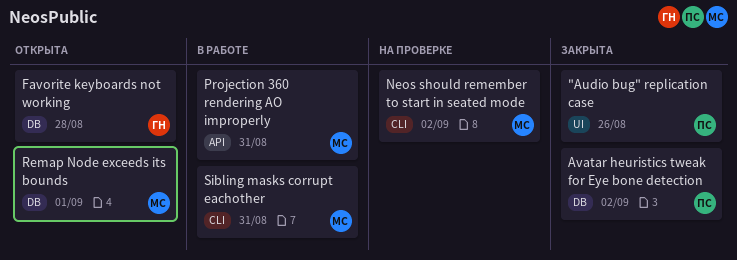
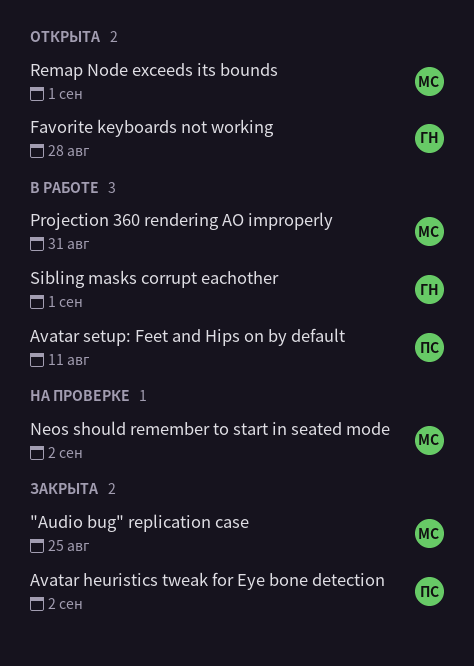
"Audio bug" replication case, owner: ПС -> МС
"Audio bug" replication case, due: Aug 26 -> Aug 25
Avatar setup: Feet and Hips on by default: none -> present
Sibling masks corrupt eachother, owner: МС -> ГН
Sibling masks corrupt eachother, due: Aug 31 -> Sep 1

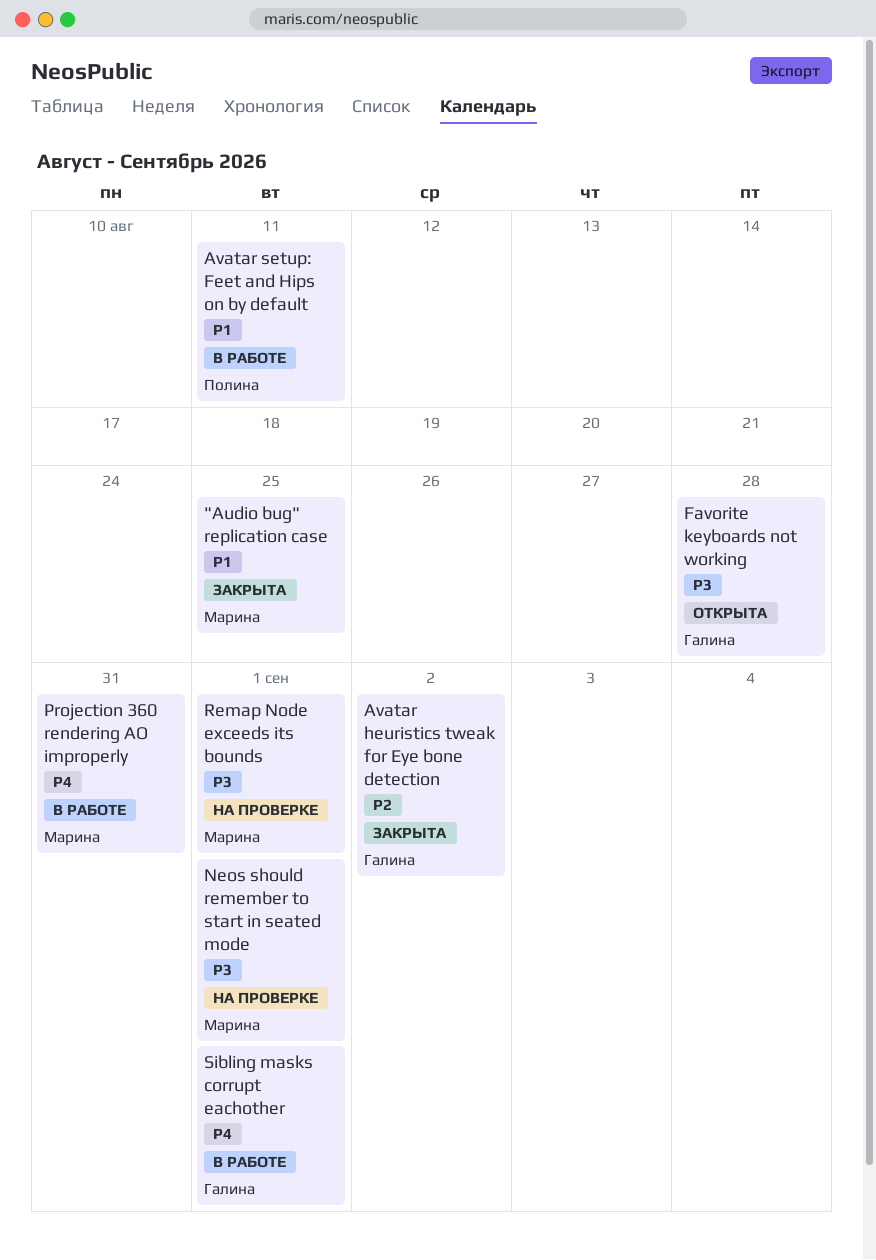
Avatar heuristics tweak for Eye bone detection, owner: Полина -> Галина
Neos should remember to start in seated mode, due: Sep 2 -> Sep 1
Remap Node exceeds its bounds, status: Открыта -> На проверке

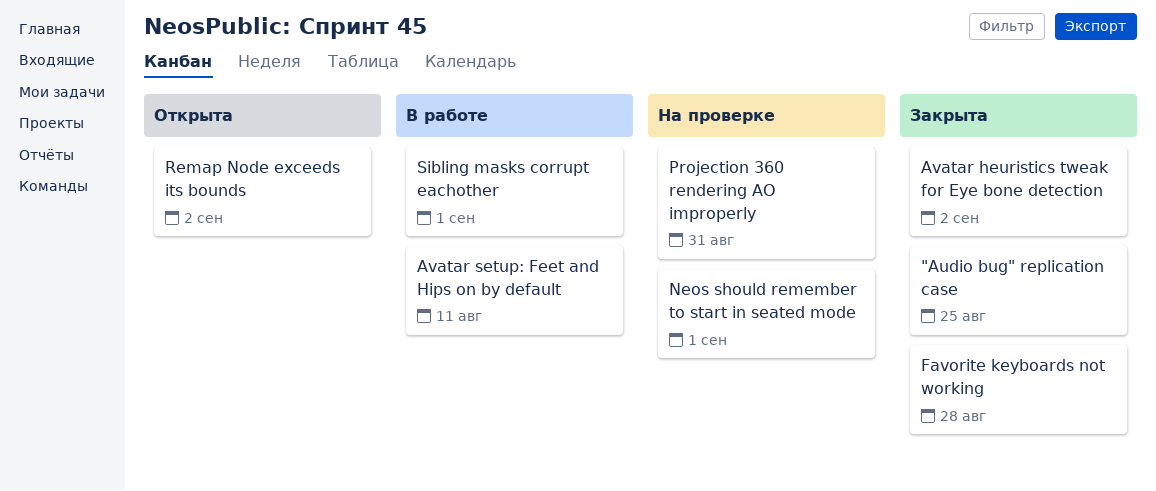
Favorite keyboards not working, status: Открыта -> Закрыта
Projection 360 rendering AO improperly, status: В работе -> На проверке
Remap Node exceeds its bounds, status: На проверке -> Открыта
Remap Node exceeds its bounds, due: Sep 1 -> Sep 2

